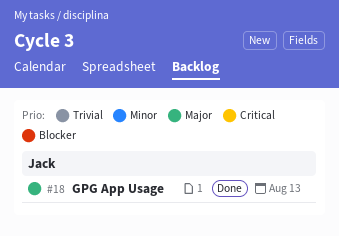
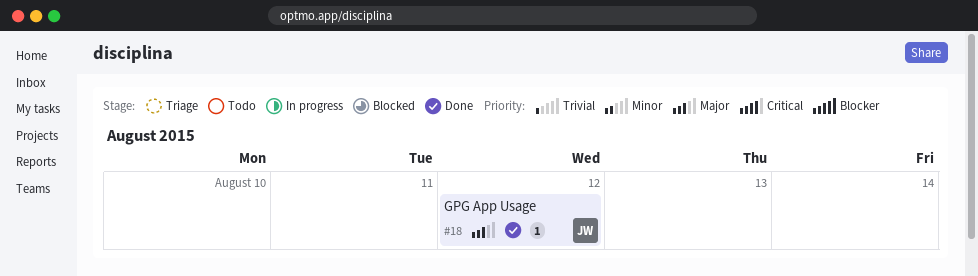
#18, due: Aug 13 -> Aug 12

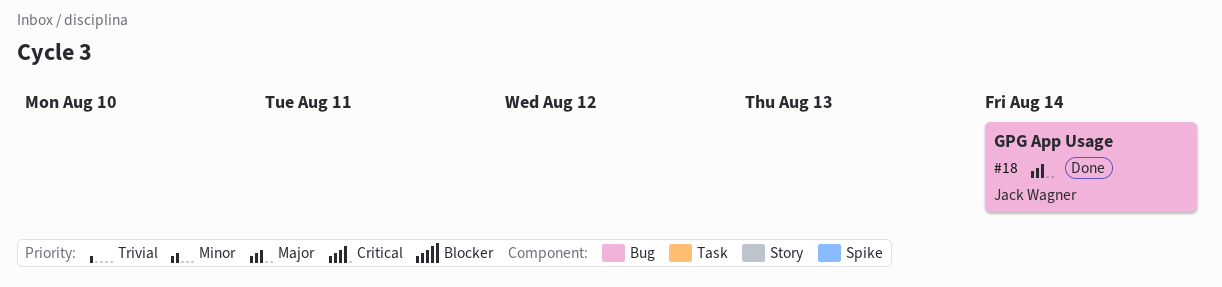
#18, due: Aug 12 -> Aug 14

